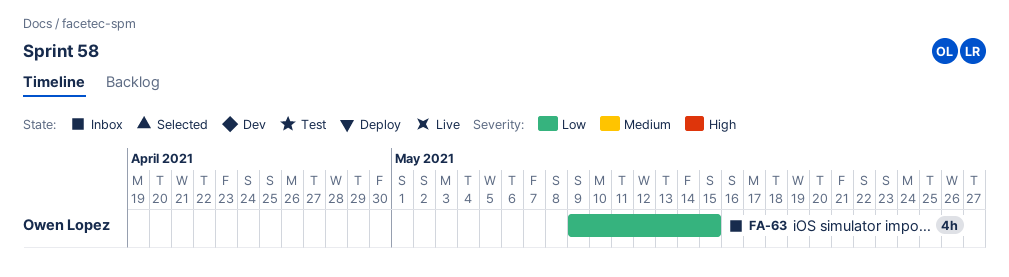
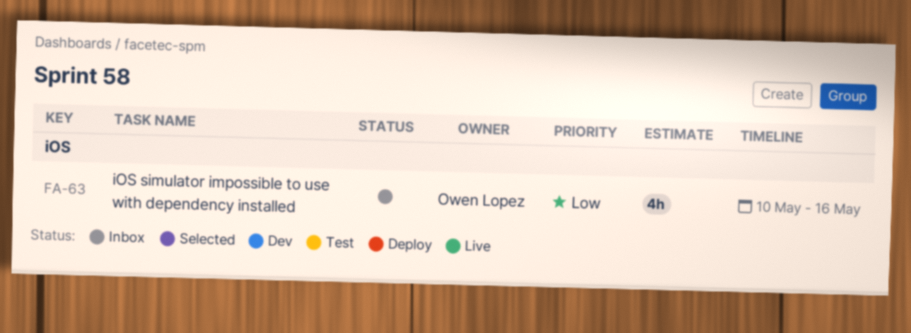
FA-63, start: May 9 -> May 10
FA-63, due: May 15 -> May 16

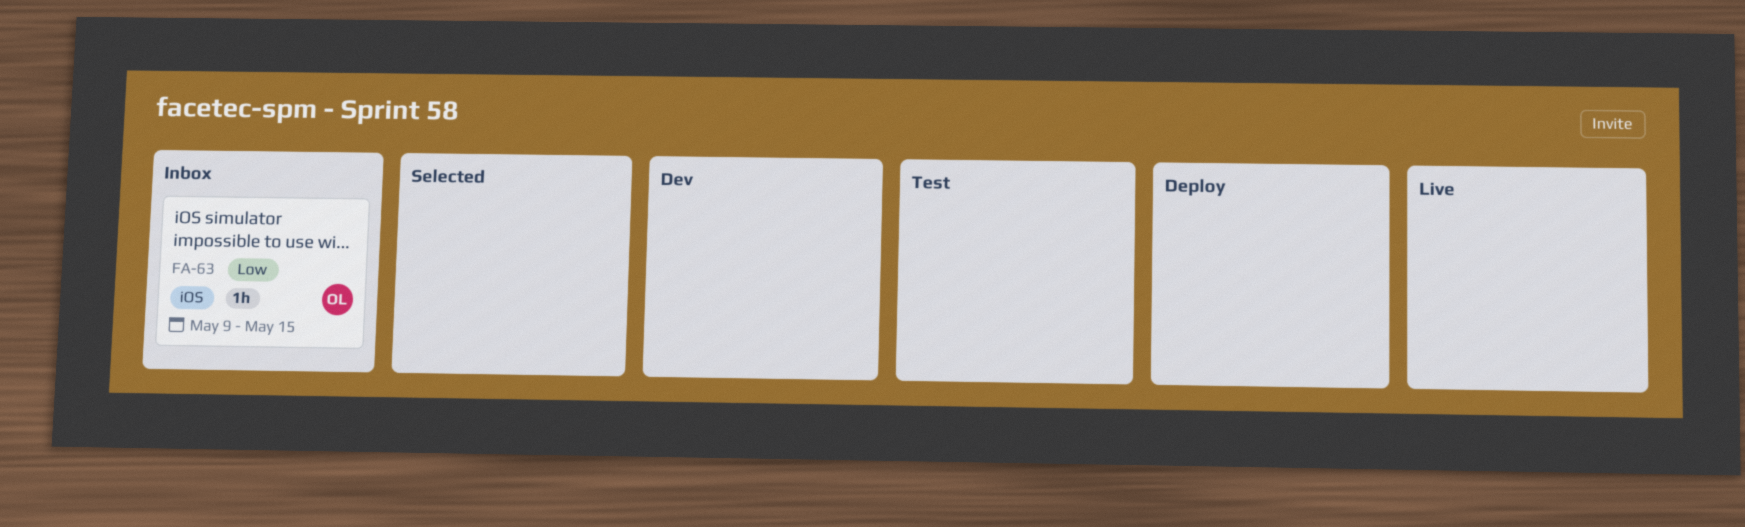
FA-63, estimate: 4h -> 1h
FA-63, start: May 10 -> May 9
FA-63, due: May 16 -> May 15

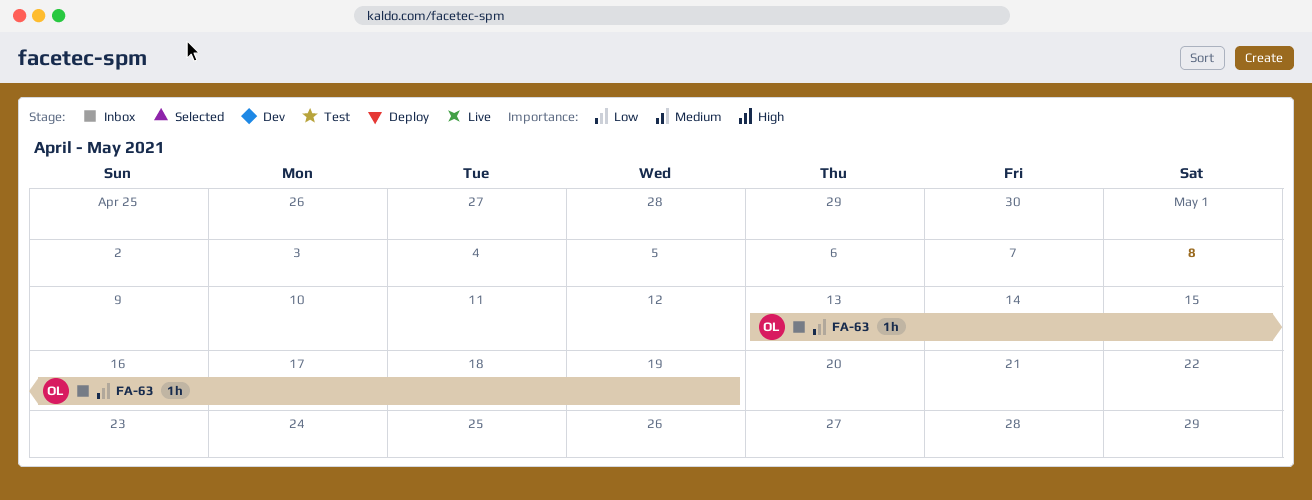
FA-63, start: May 9 -> May 13
FA-63, due: May 15 -> May 19

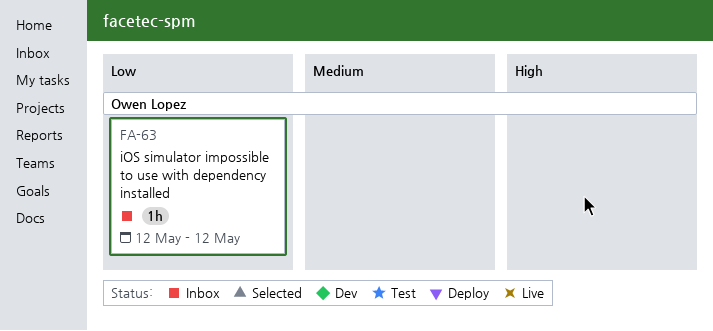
FA-63, start: May 13 -> May 12
FA-63, due: May 19 -> May 12

